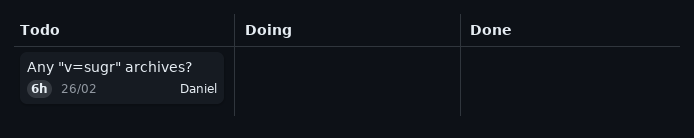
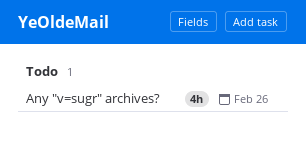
Any "v=sugr" archives?, estimate: 6h -> 4h

